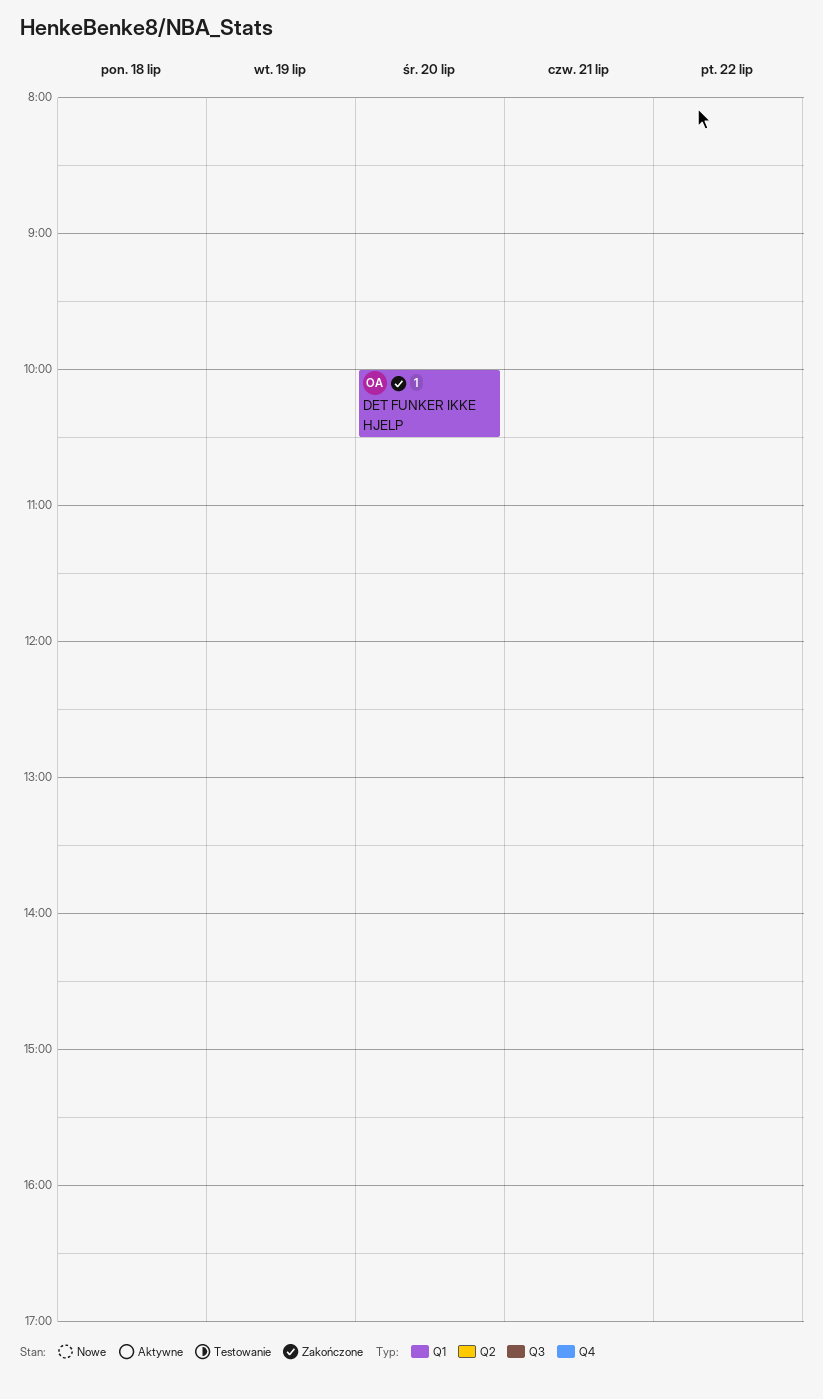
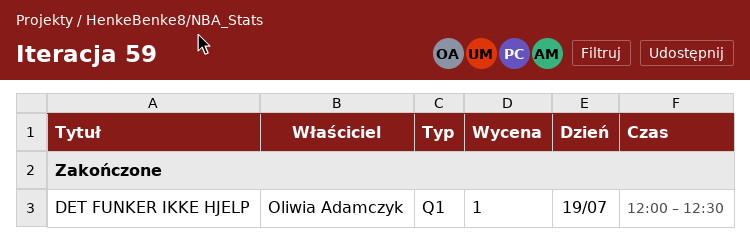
DET FUNKER IKKE HJELP, day: Jul 20 -> Jul 19
DET FUNKER IKKE HJELP, begins: 10:00 -> 12:00
DET FUNKER IKKE HJELP, ends: 10:30 -> 12:30

